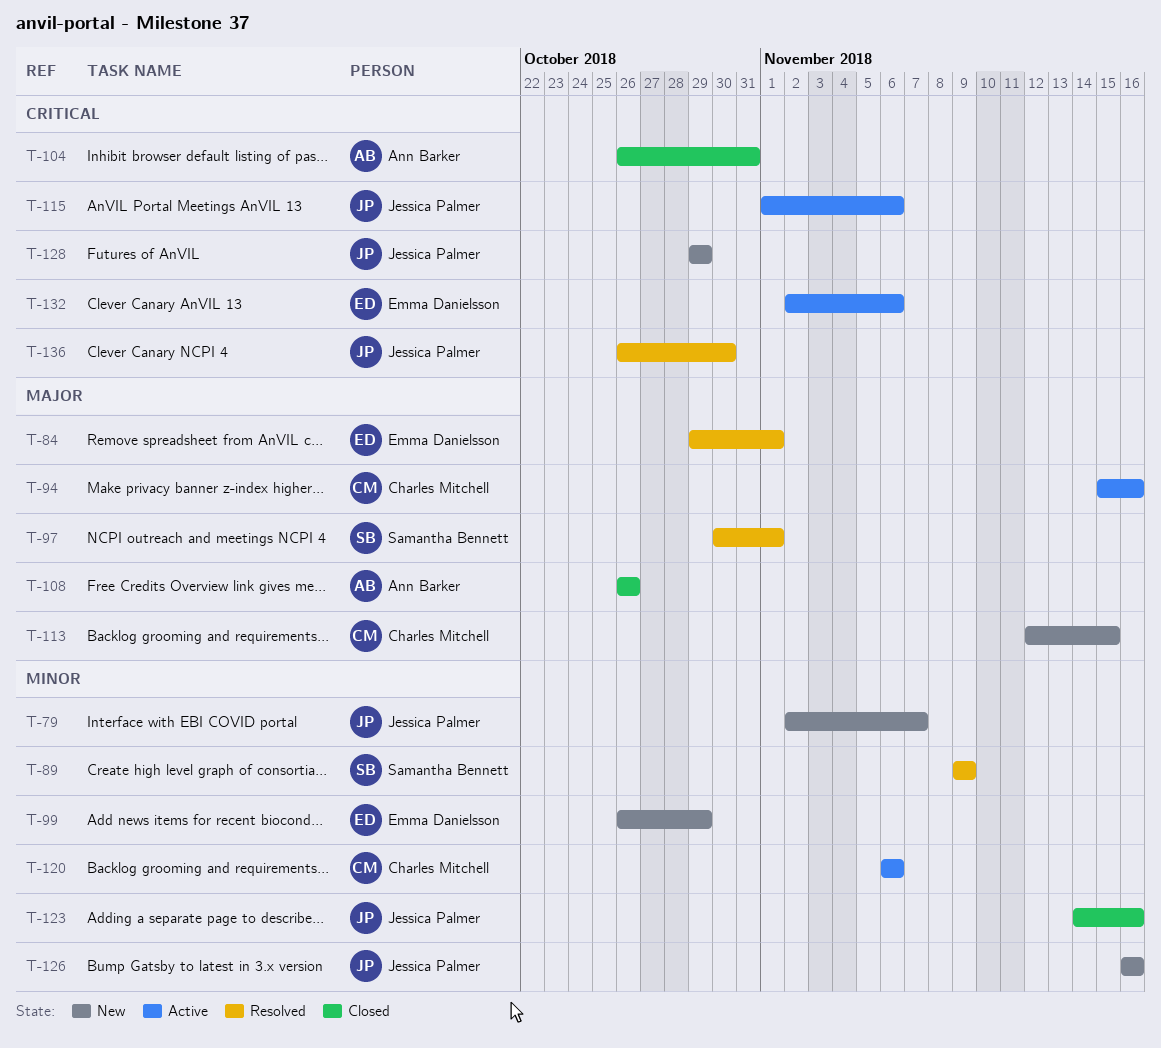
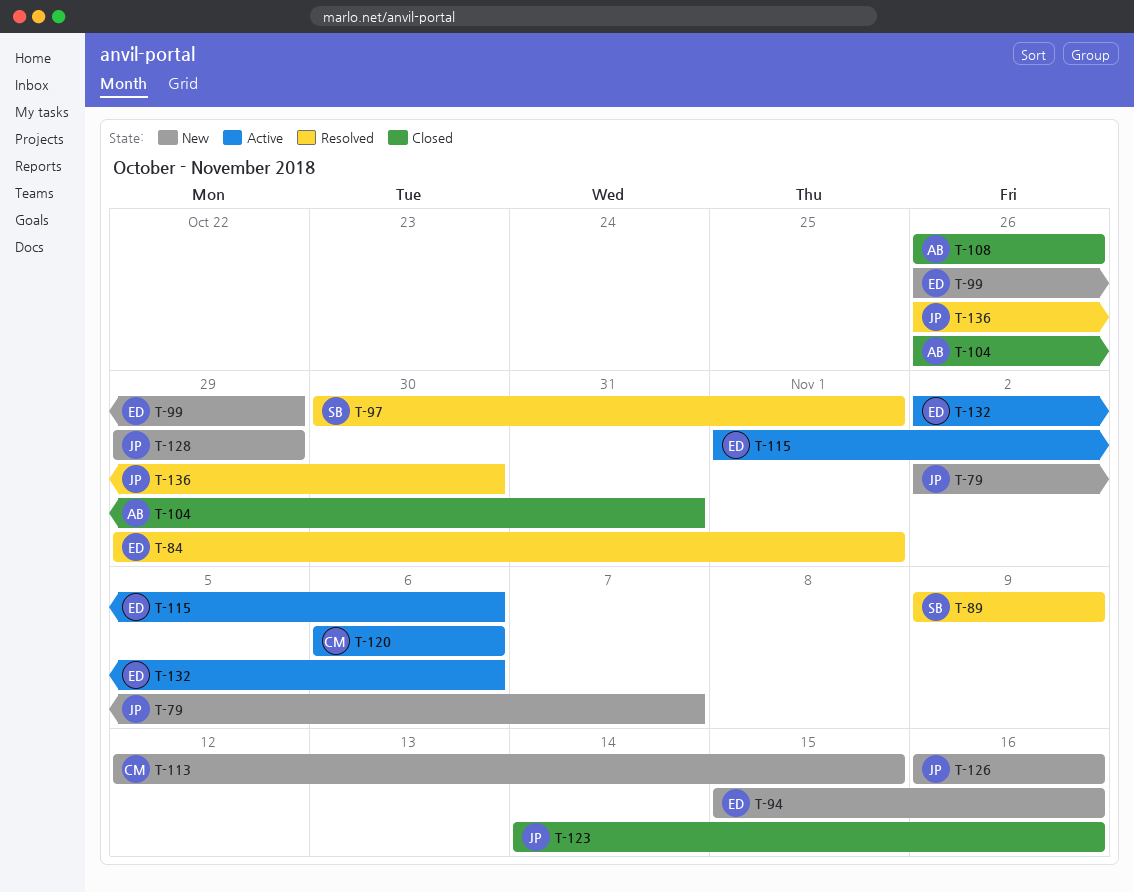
T-94, status: Active -> New
T-94, owner: Charles Mitchell -> Emma Danielsson
T-115, owner: Jessica Palmer -> Emma Danielsson

